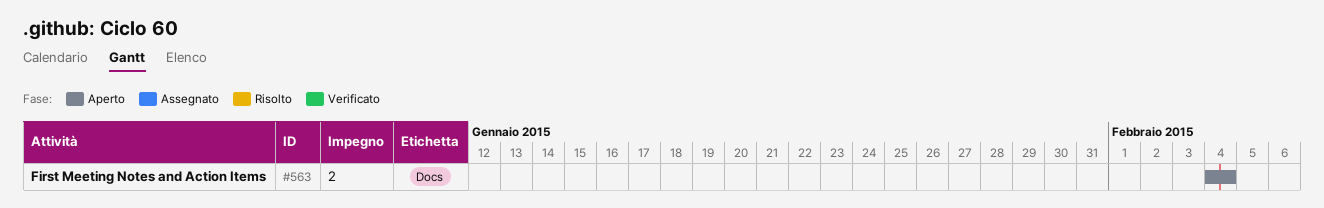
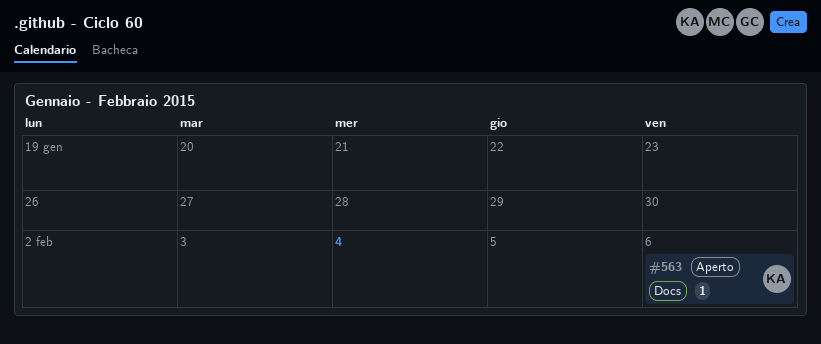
#563, estimate: 2 -> 1
#563, due: Feb 4 -> Feb 6

